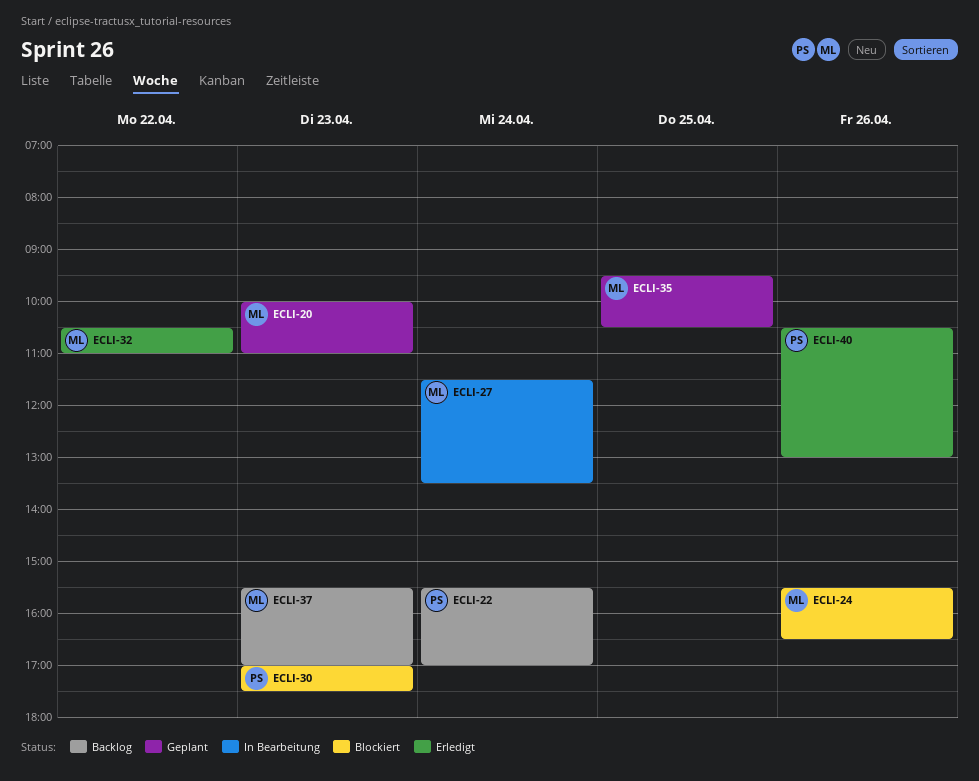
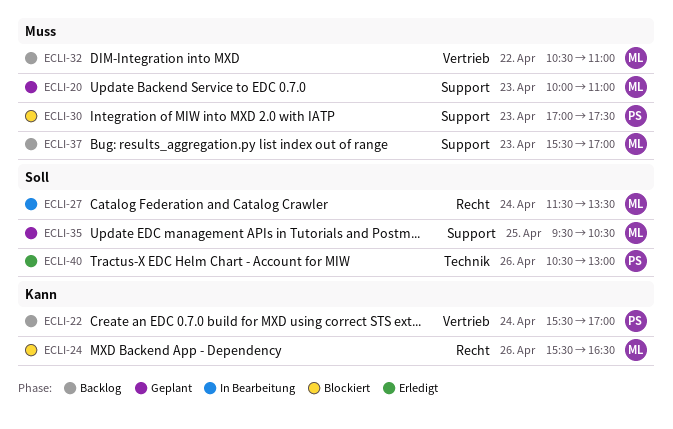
ECLI-32, status: Erledigt -> Backlog

